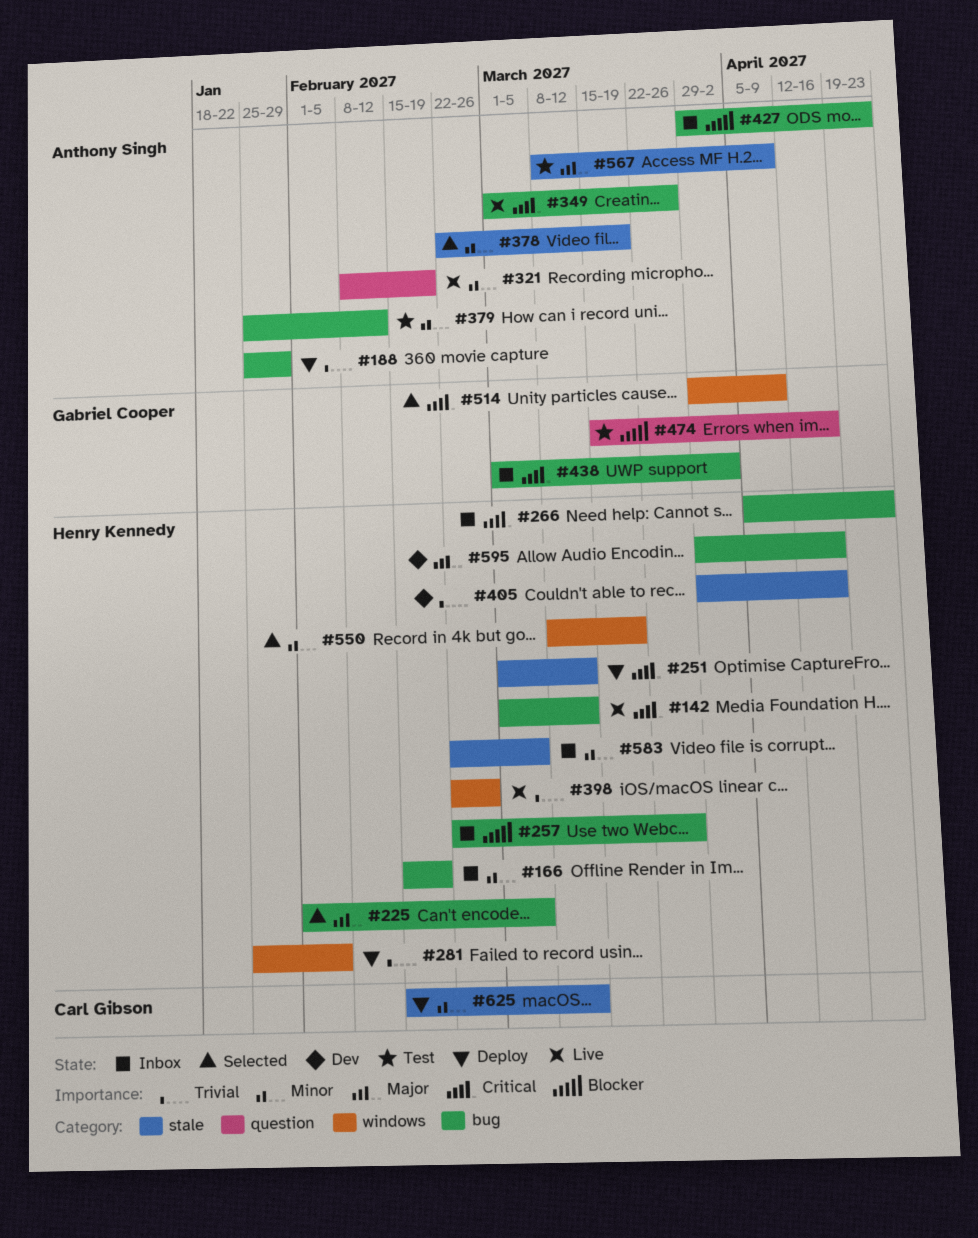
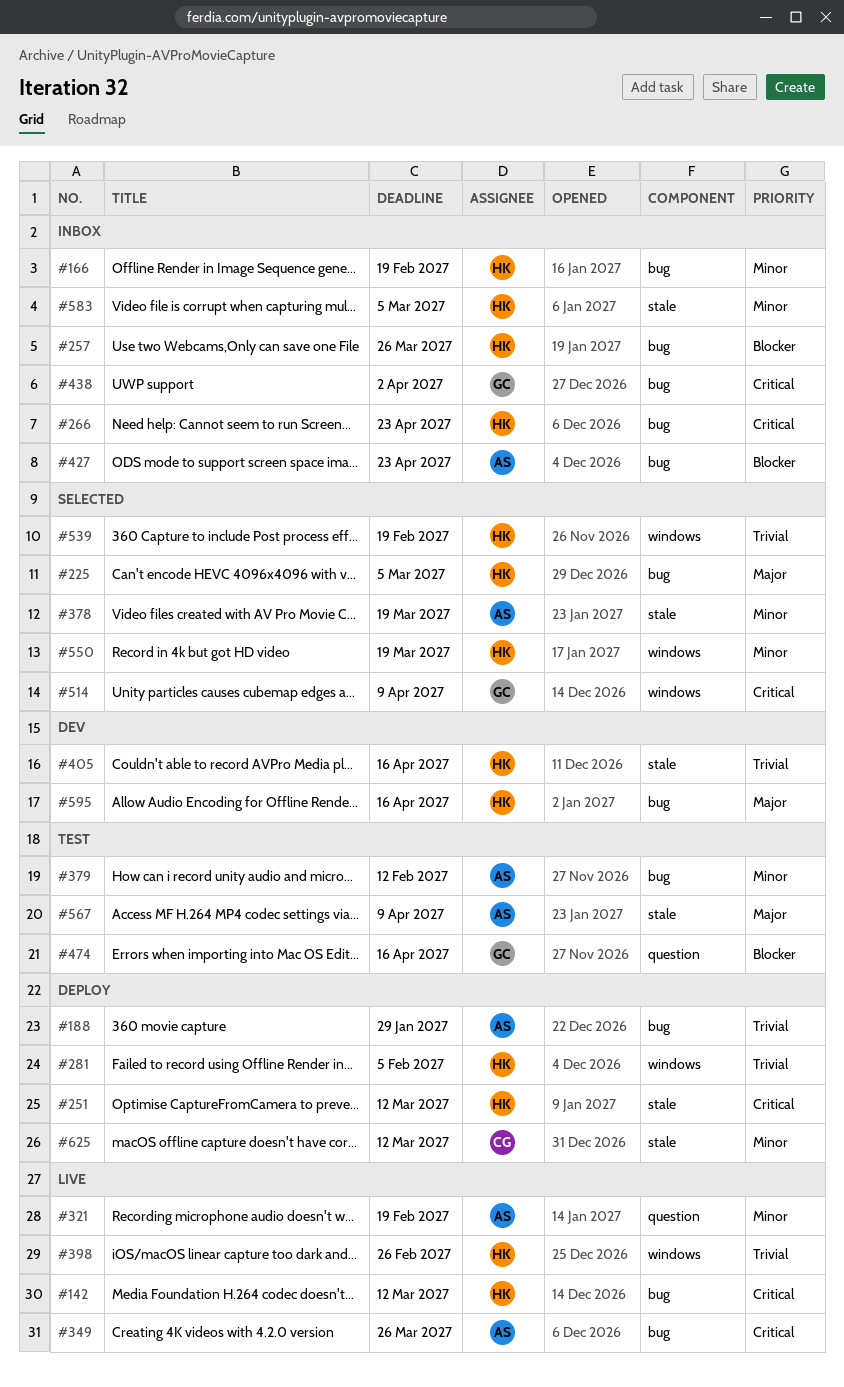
#539: none -> present

